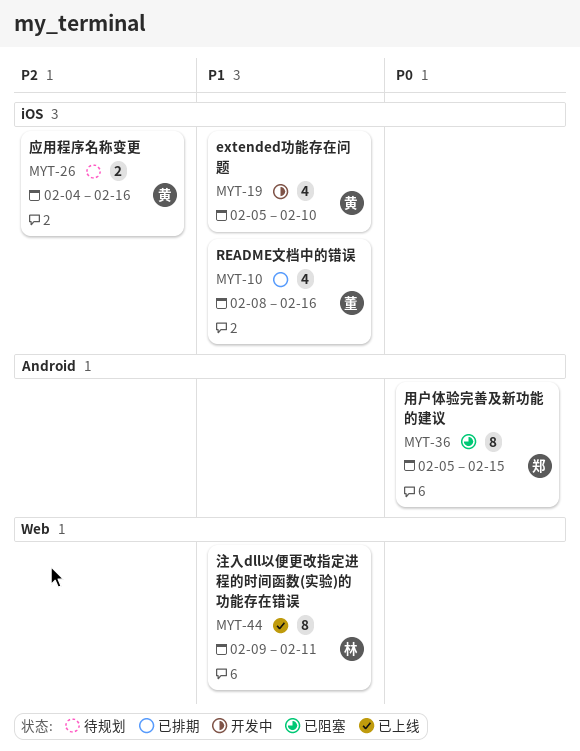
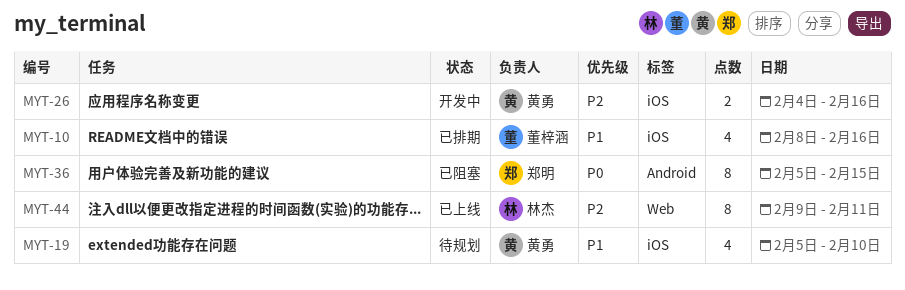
MYT-19, status: 开发中 -> 待规划
MYT-26, status: 待规划 -> 开发中
MYT-44, priority: P1 -> P2

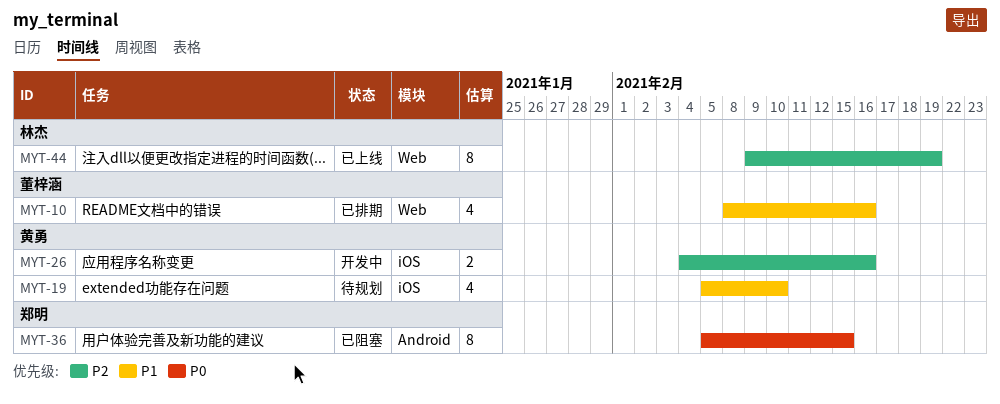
MYT-10, label: iOS -> Web
MYT-44, due: Feb 11 -> Feb 19

